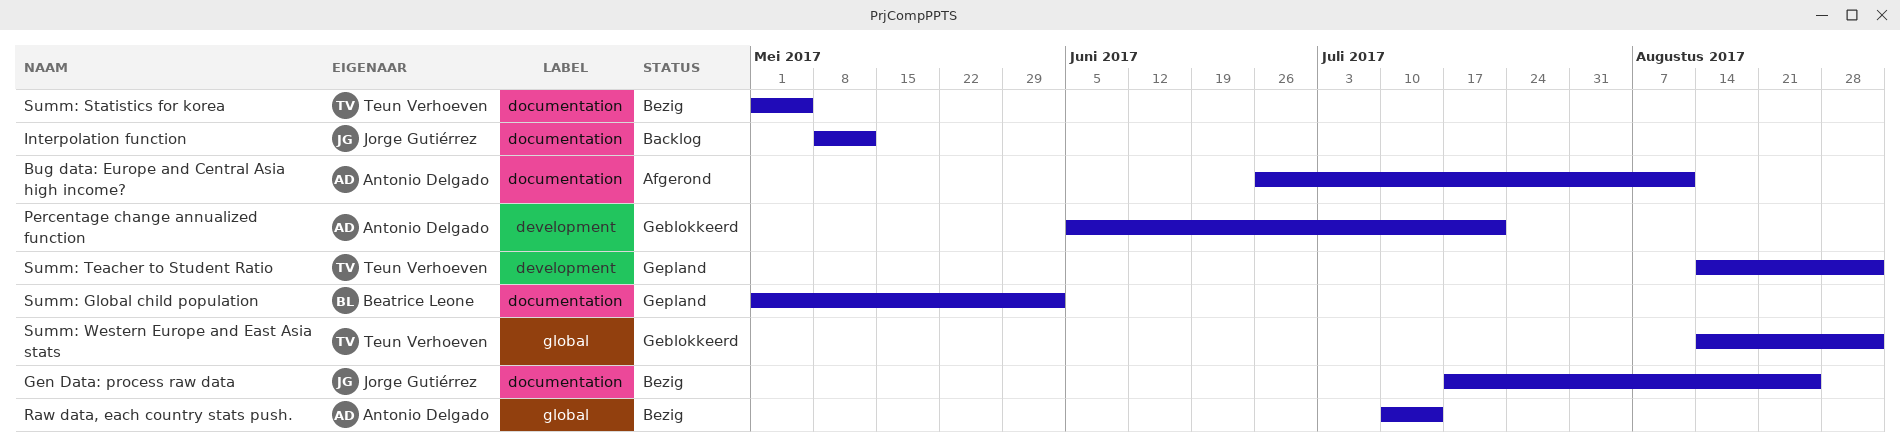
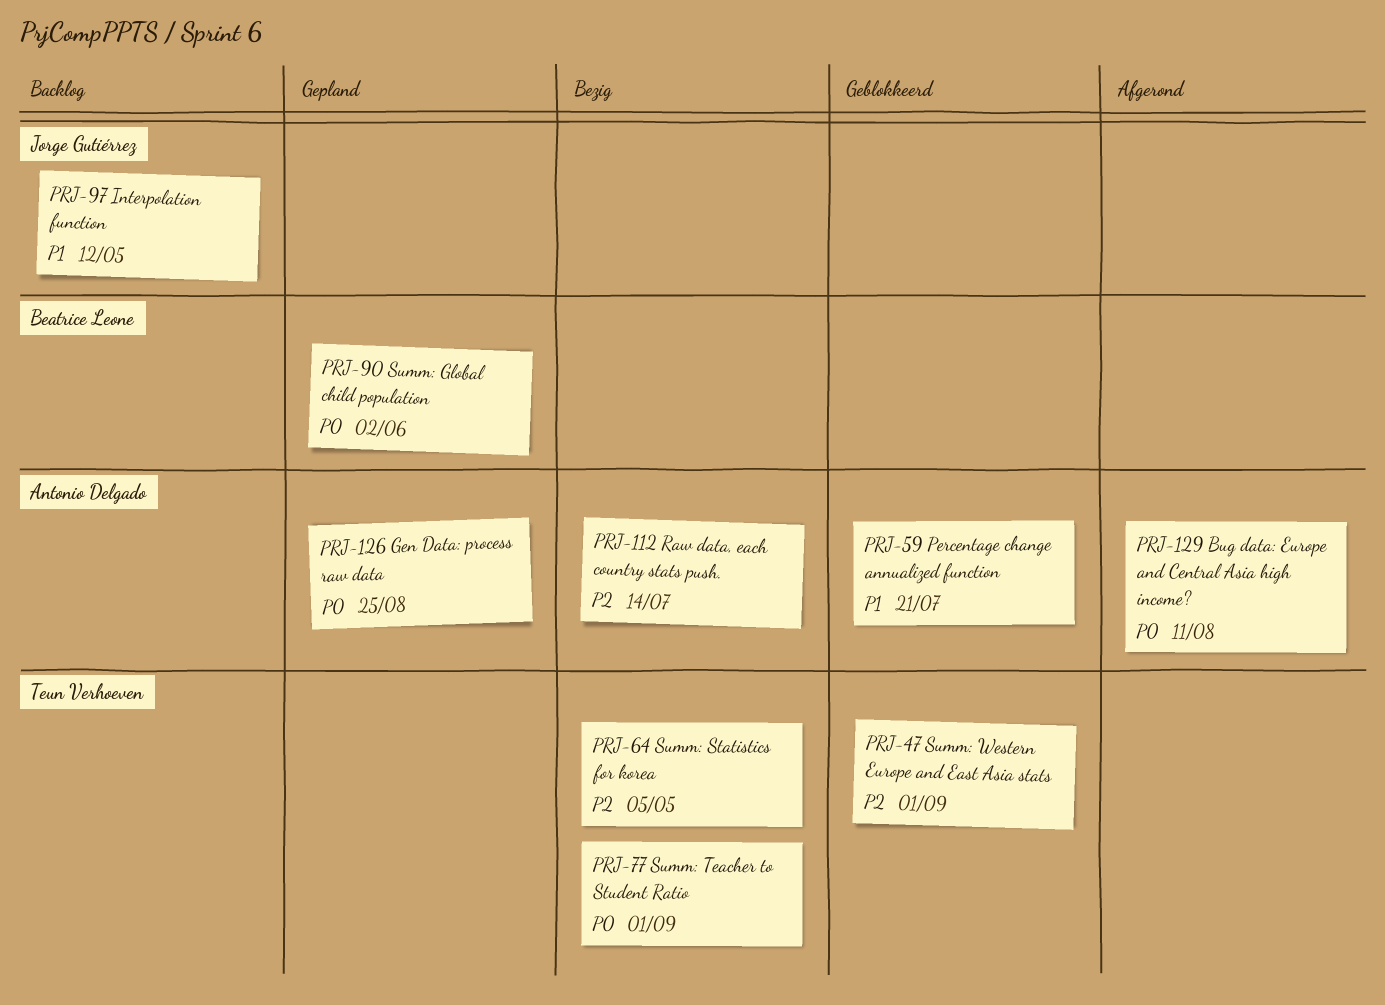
Gen Data: process raw data, status: Bezig -> Gepland
Gen Data: process raw data, owner: Jorge Gutiérrez -> Antonio Delgado
Summ: Teacher to Student Ratio, status: Gepland -> Bezig

